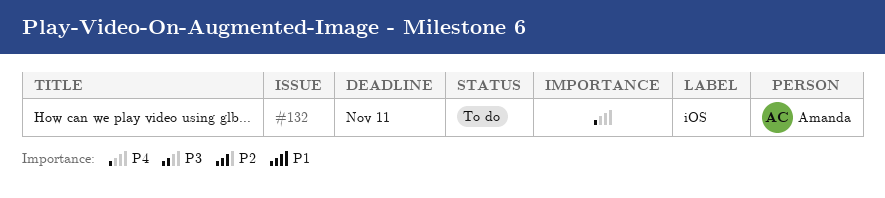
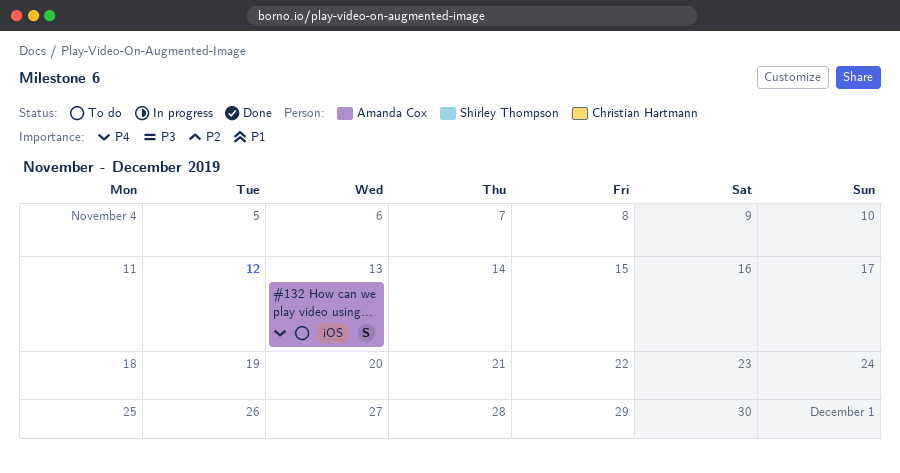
#132, due: Nov 11 -> Nov 13

